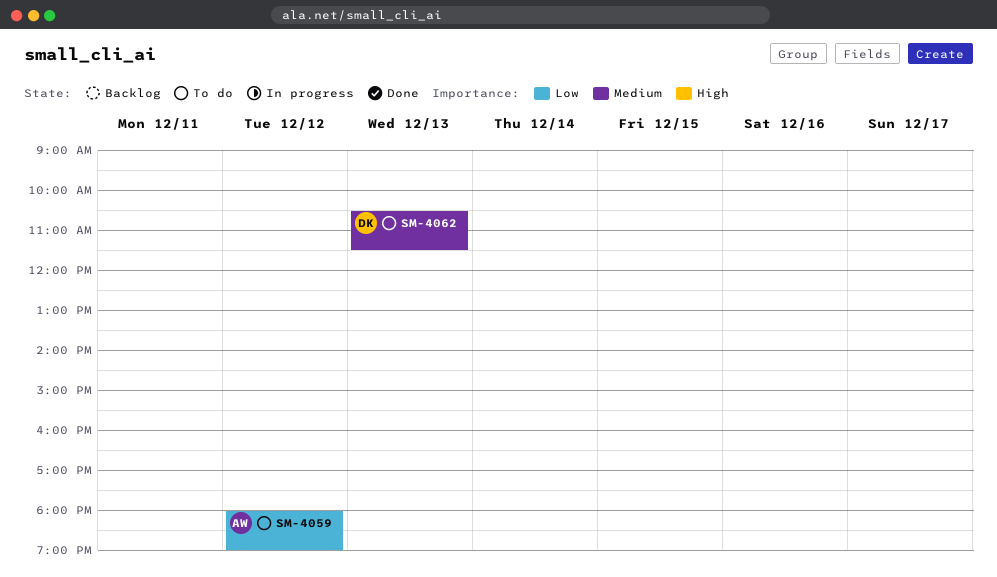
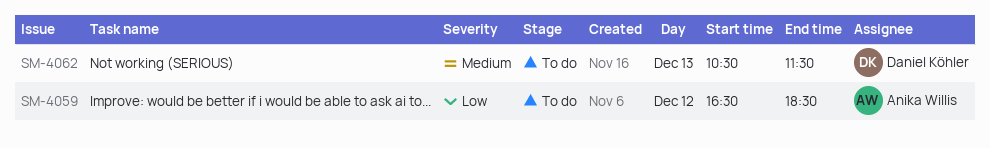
SM-4059, begins: 18:00 -> 16:30
SM-4059, ends: 19:00 -> 18:30

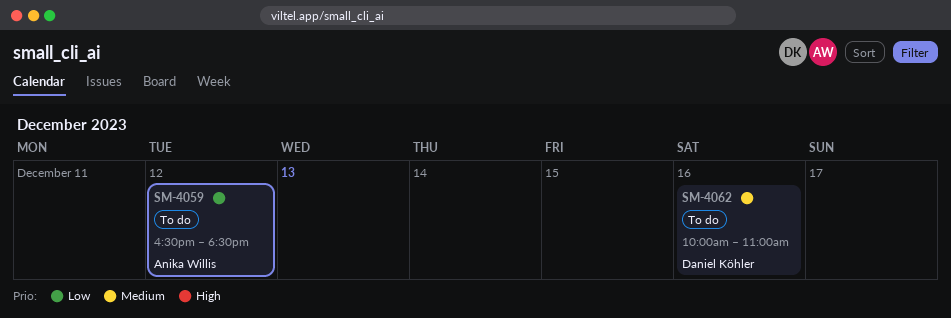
SM-4062, day: Dec 13 -> Dec 16
SM-4062, begins: 10:30 -> 10:00
SM-4062, ends: 11:30 -> 11:00

